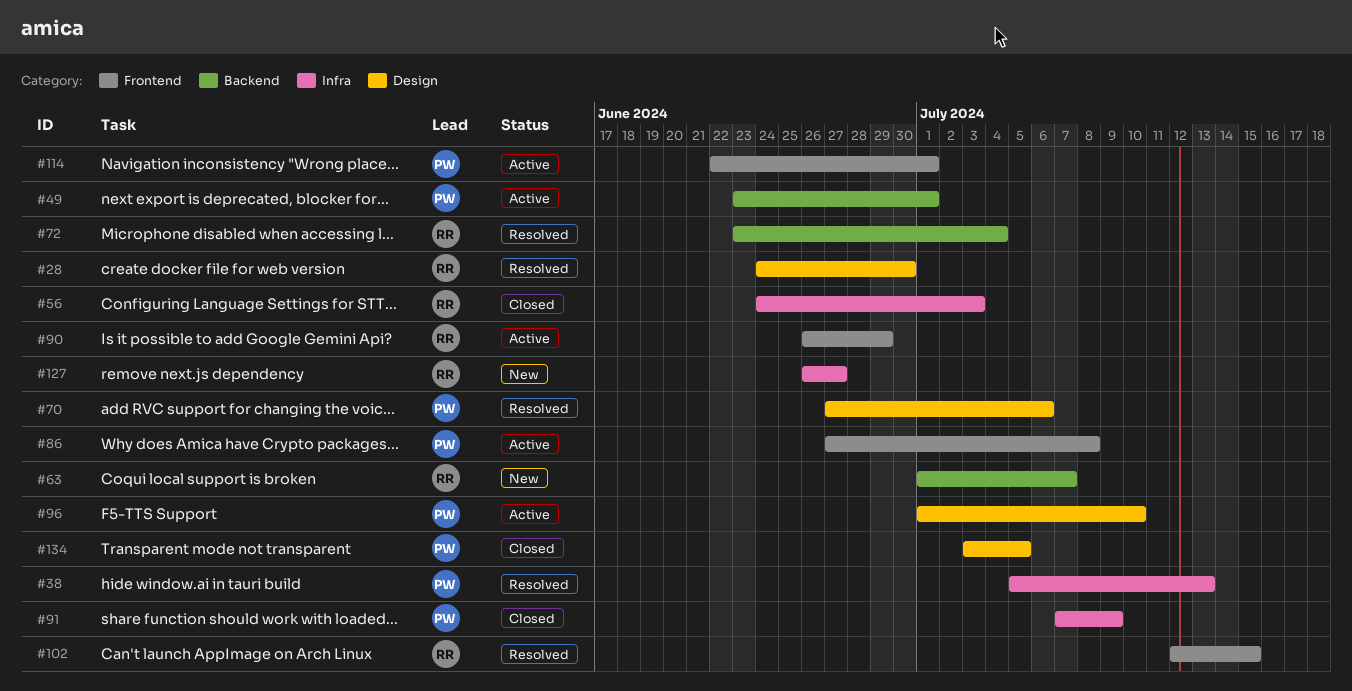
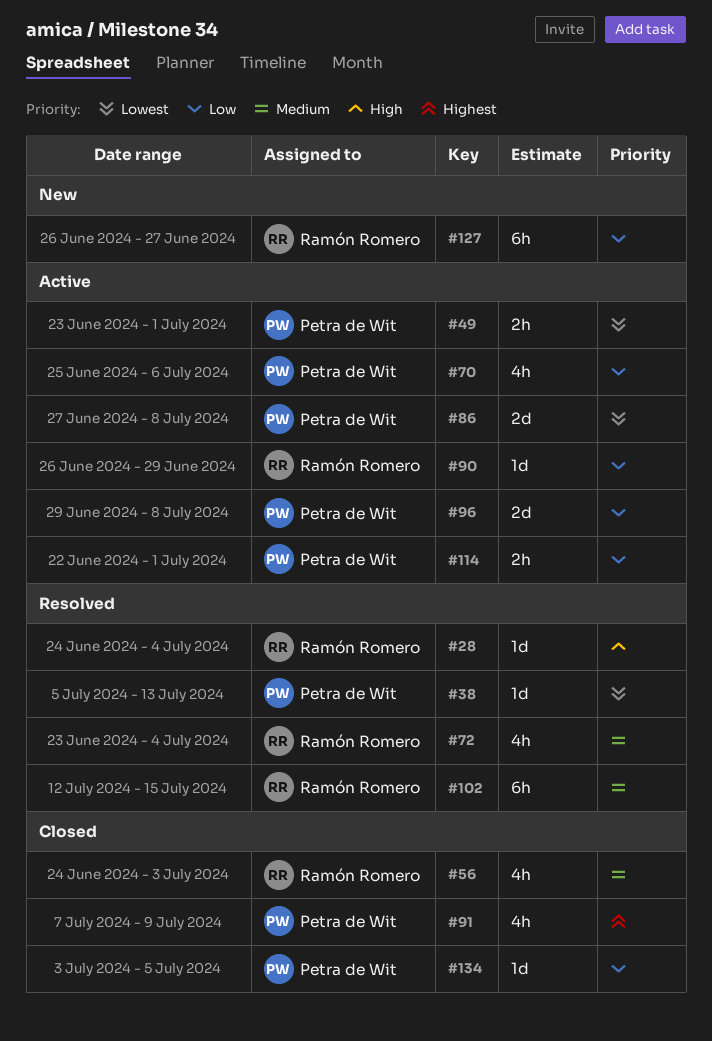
#28, due: Jun 30 -> Jul 4
#63: present -> none
#70, status: Resolved -> Active
#70, start: Jun 27 -> Jun 25
#96, start: Jul 1 -> Jun 29
#96, due: Jul 10 -> Jul 8

